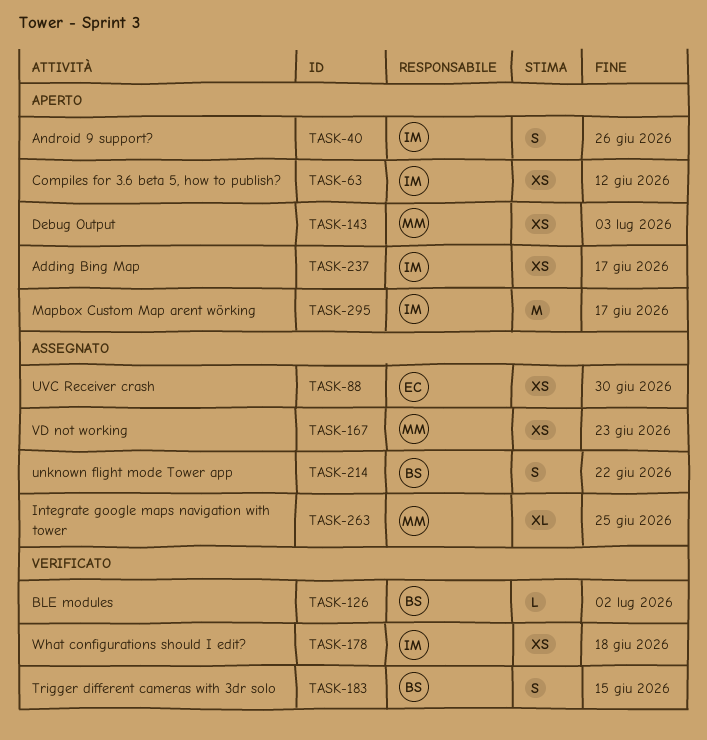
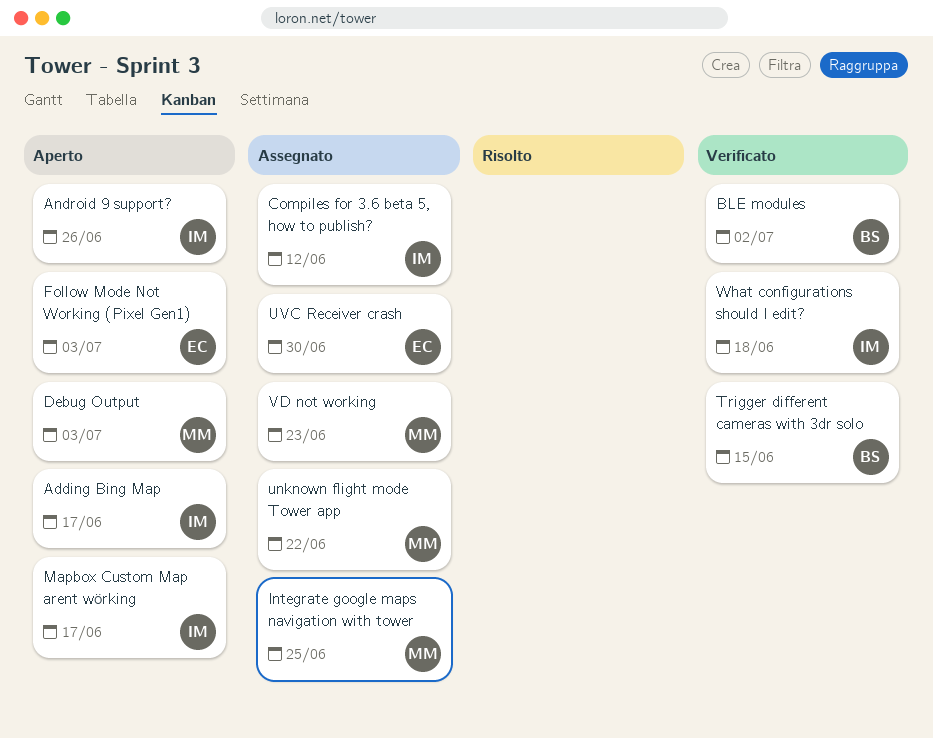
Compiles for 3.6 beta 5, how to publish?, status: Aperto -> Assegnato
Follow Mode Not Working (Pixel Gen1): none -> present
unknown flight mode Tower app, owner: BS -> MM

